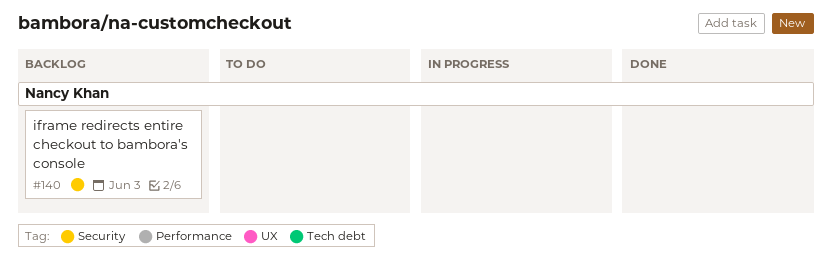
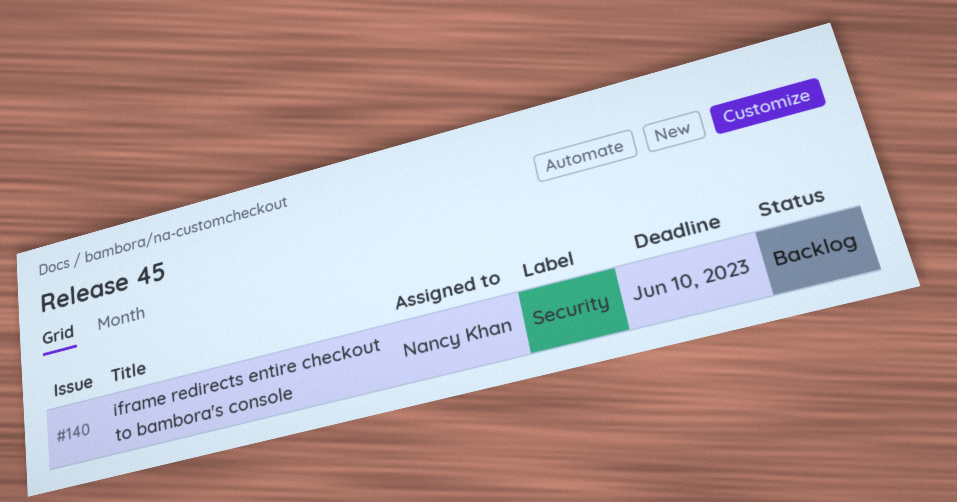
#140, due: Jun 3 -> Jun 10

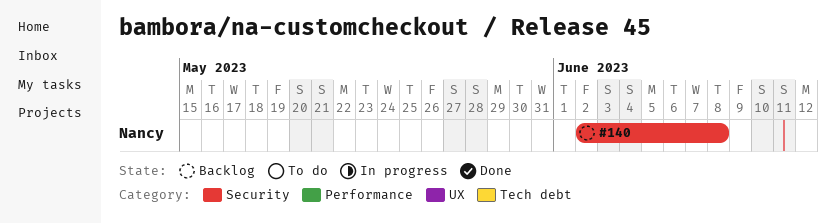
#140, due: Jun 10 -> Jun 8

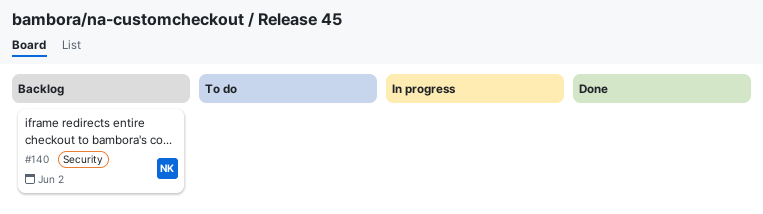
#140, due: Jun 8 -> Jun 2

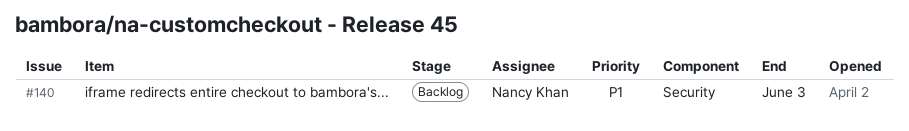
#140, due: Jun 2 -> Jun 3

